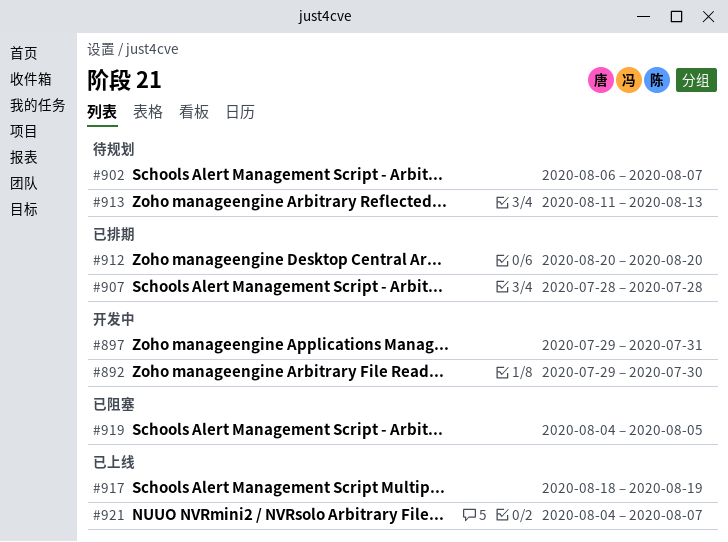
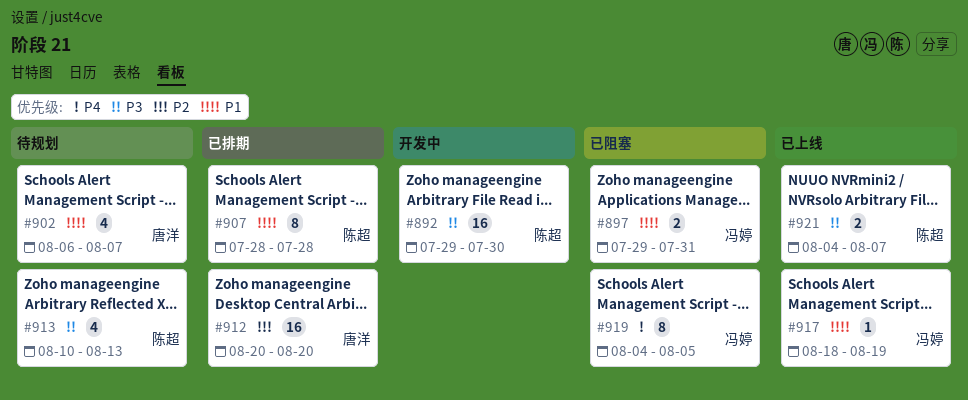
#897, status: 开发中 -> 已阻塞
#913, start: Aug 11 -> Aug 10

